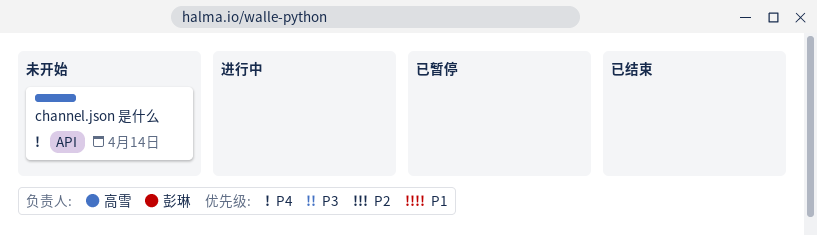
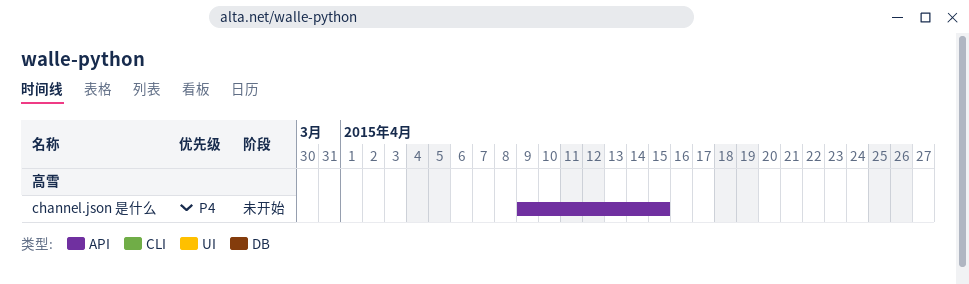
channel.json 是什么, due: Apr 14 -> Apr 15

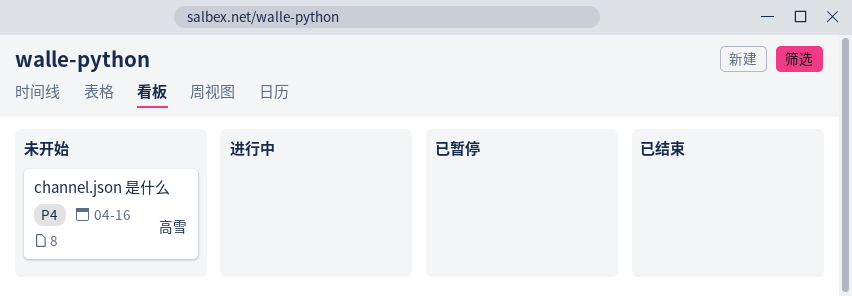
channel.json 是什么, due: Apr 15 -> Apr 16

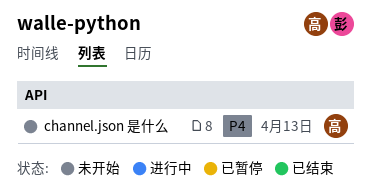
channel.json 是什么, due: Apr 16 -> Apr 13

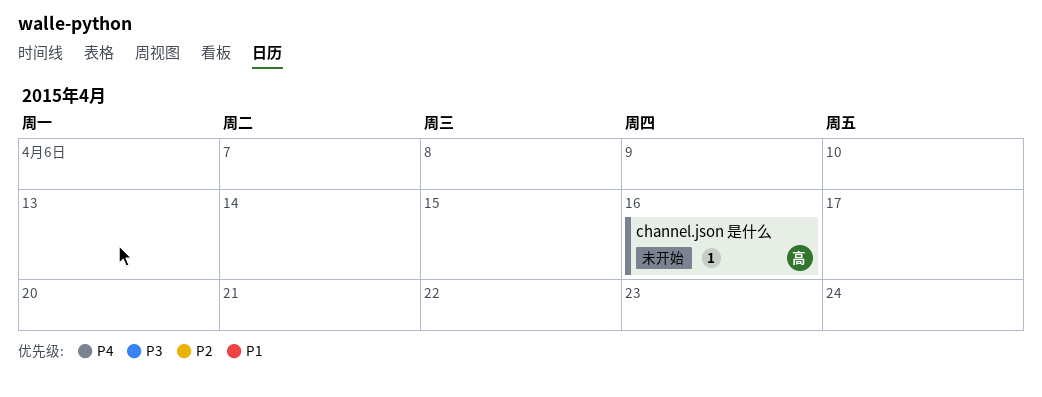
channel.json 是什么, due: Apr 13 -> Apr 16

